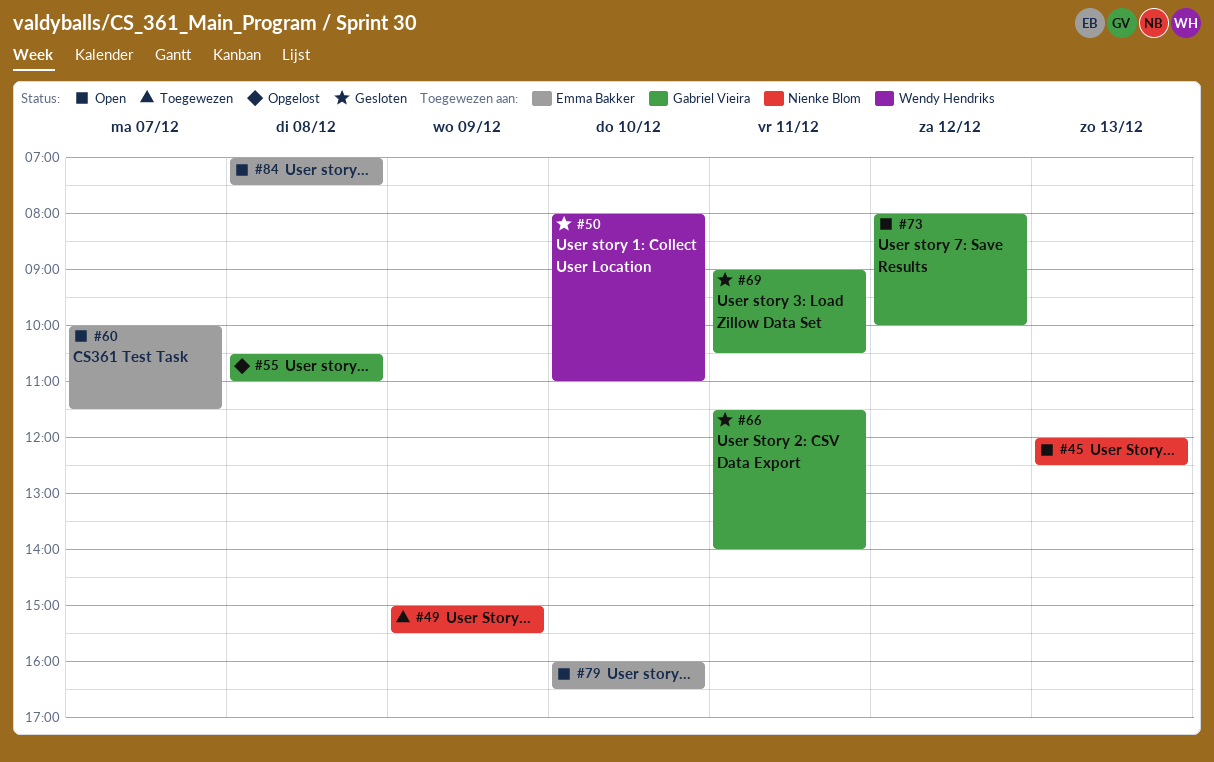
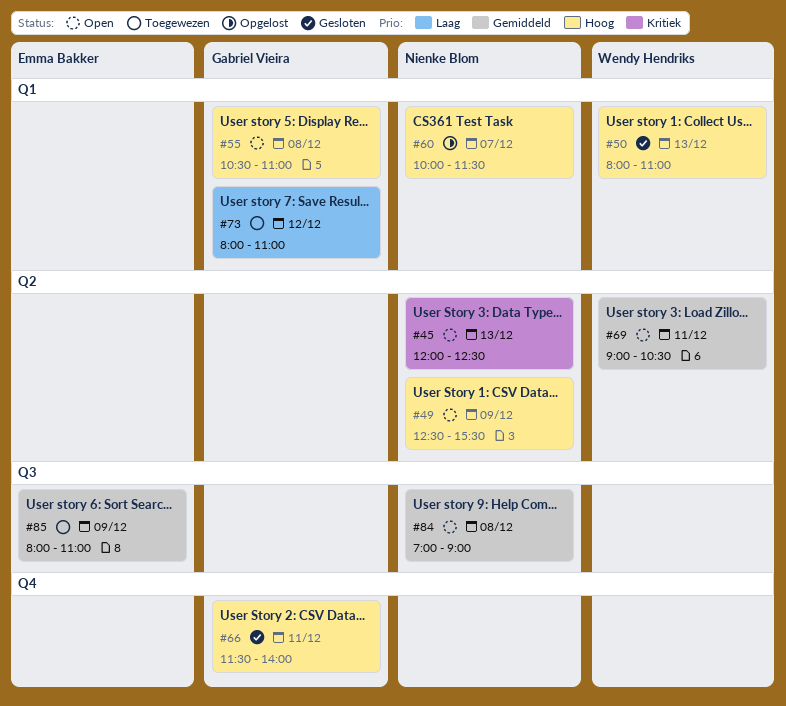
#49, status: Toegewezen -> Open
#49, begins: 15:00 -> 12:30
#50, day: Dec 10 -> Dec 13
#55, status: Opgelost -> Open
#60, status: Open -> Opgelost
#60, owner: Emma Bakker -> Nienke Blom
#69, status: Gesloten -> Open
#69, owner: Gabriel Vieira -> Wendy Hendriks
#73, status: Open -> Toegewezen
#73, ends: 10:00 -> 11:00
#79: present -> none
#84, owner: Emma Bakker -> Nienke Blom
#84, ends: 07:30 -> 09:00
#85: none -> present

